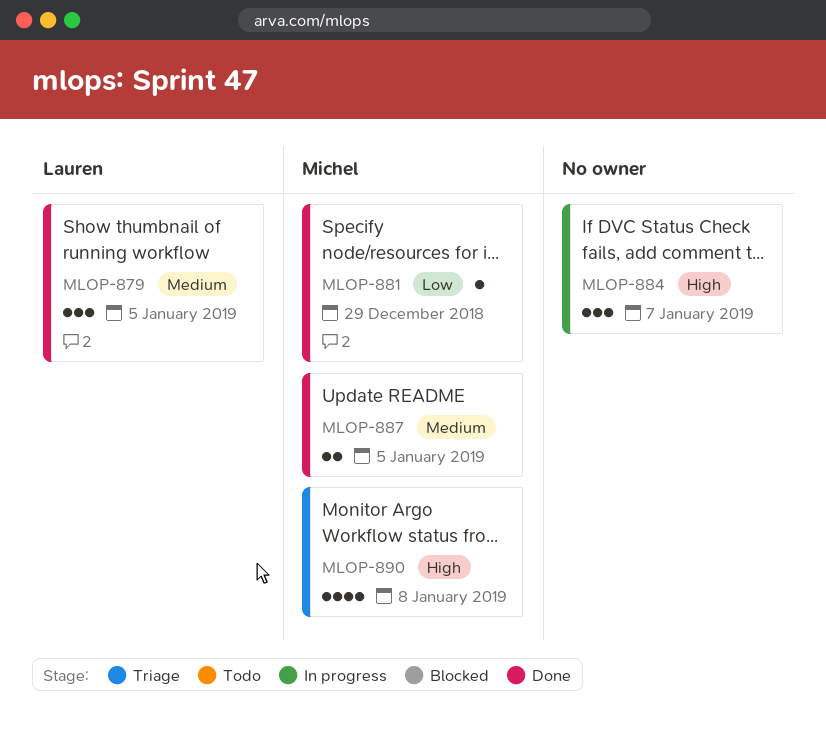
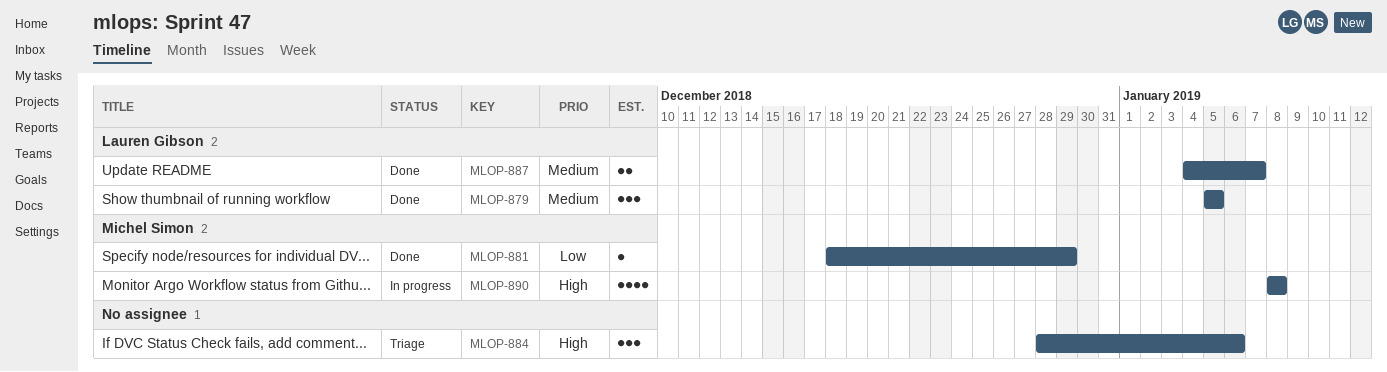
MLOP-884, status: In progress -> Triage
MLOP-884, due: Jan 7 -> Jan 6
MLOP-887, owner: Michel Simon -> Lauren Gibson
MLOP-887, due: Jan 5 -> Jan 7
MLOP-890, status: Triage -> In progress

